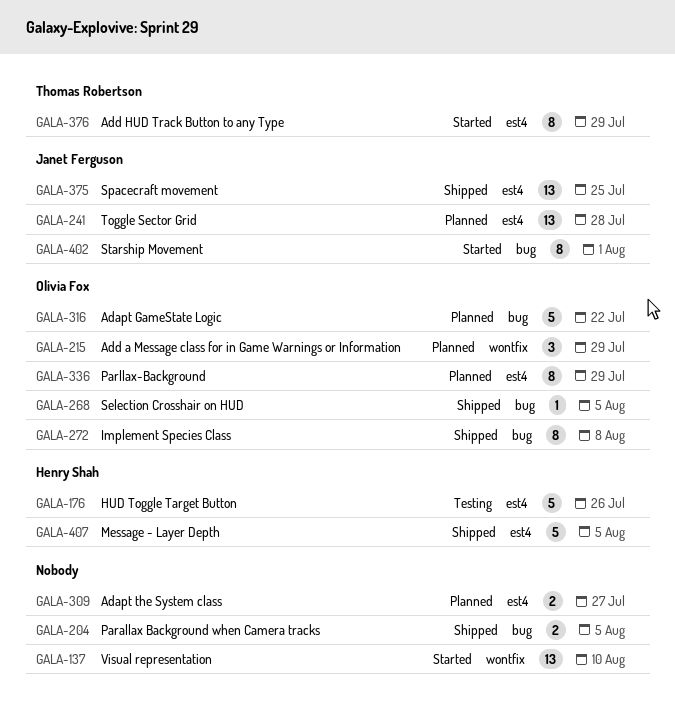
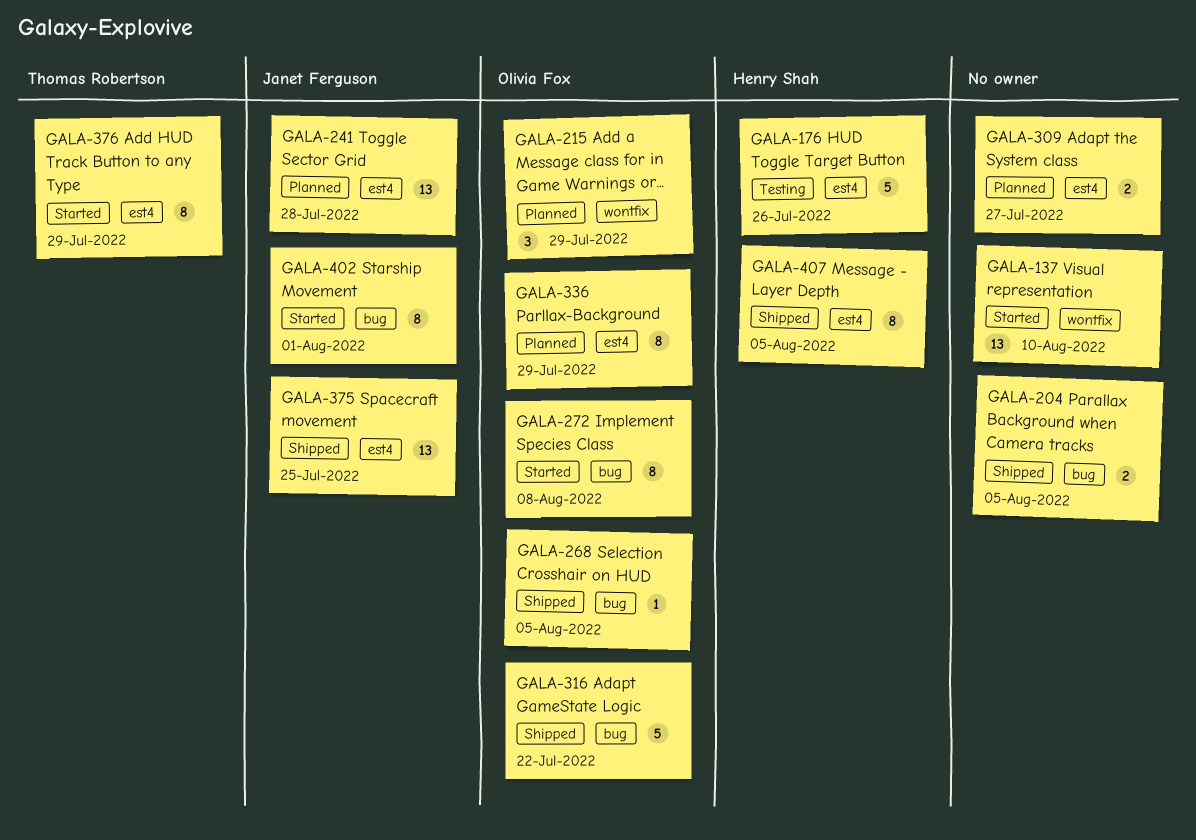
GALA-272, status: Shipped -> Started
GALA-316, status: Planned -> Shipped
GALA-407, estimate: 5 -> 8

